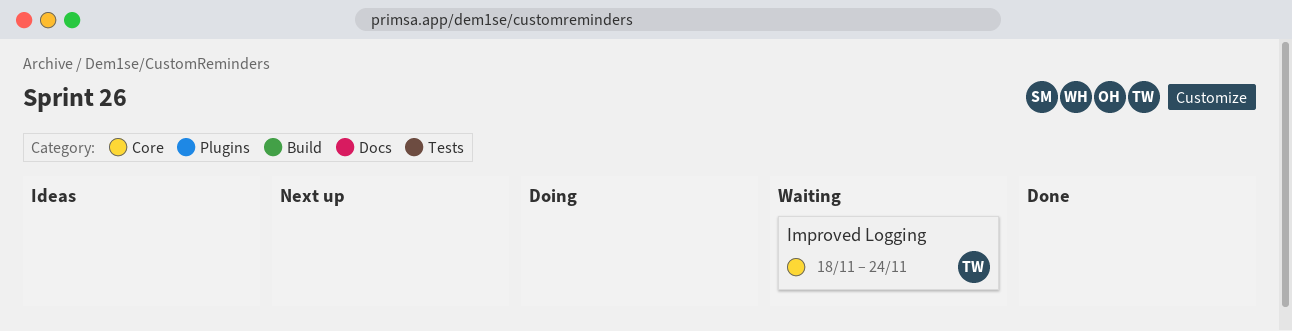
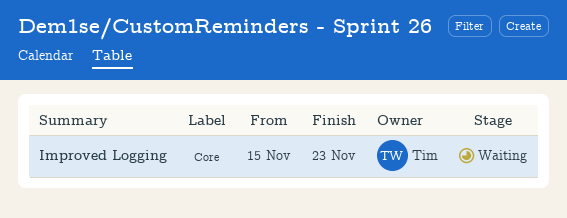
Improved Logging, start: Nov 18 -> Nov 15
Improved Logging, due: Nov 24 -> Nov 23

